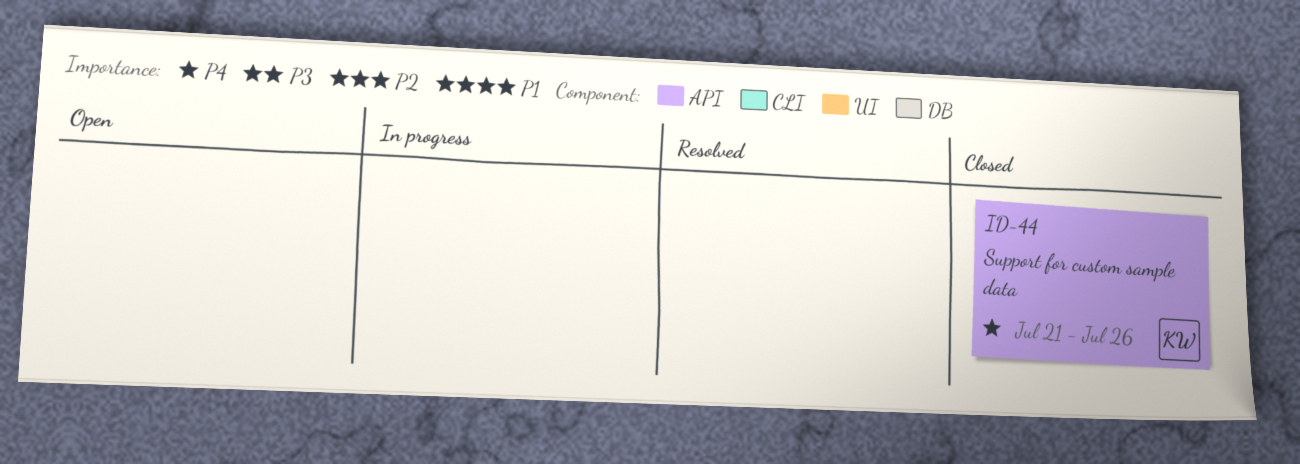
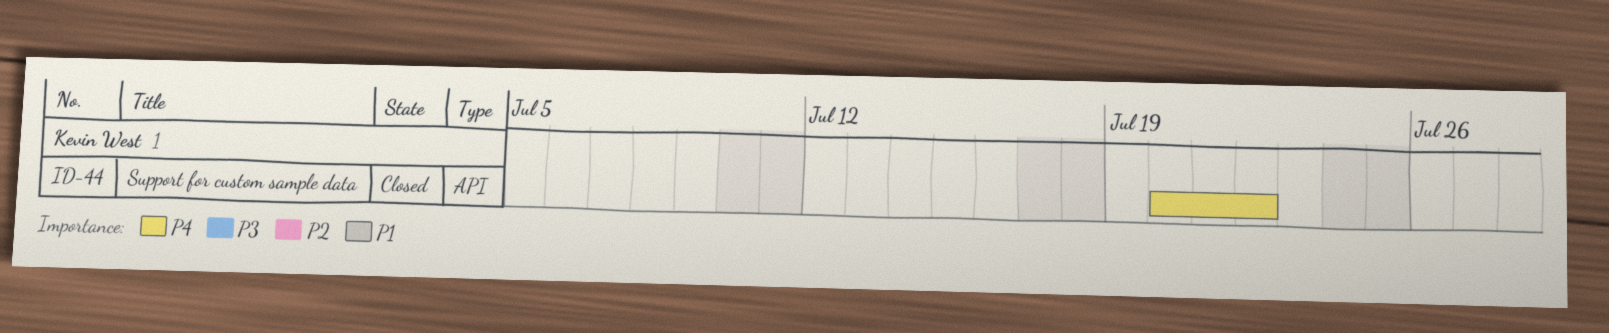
ID-44, start: Jul 21 -> Jul 20
ID-44, due: Jul 26 -> Jul 22

